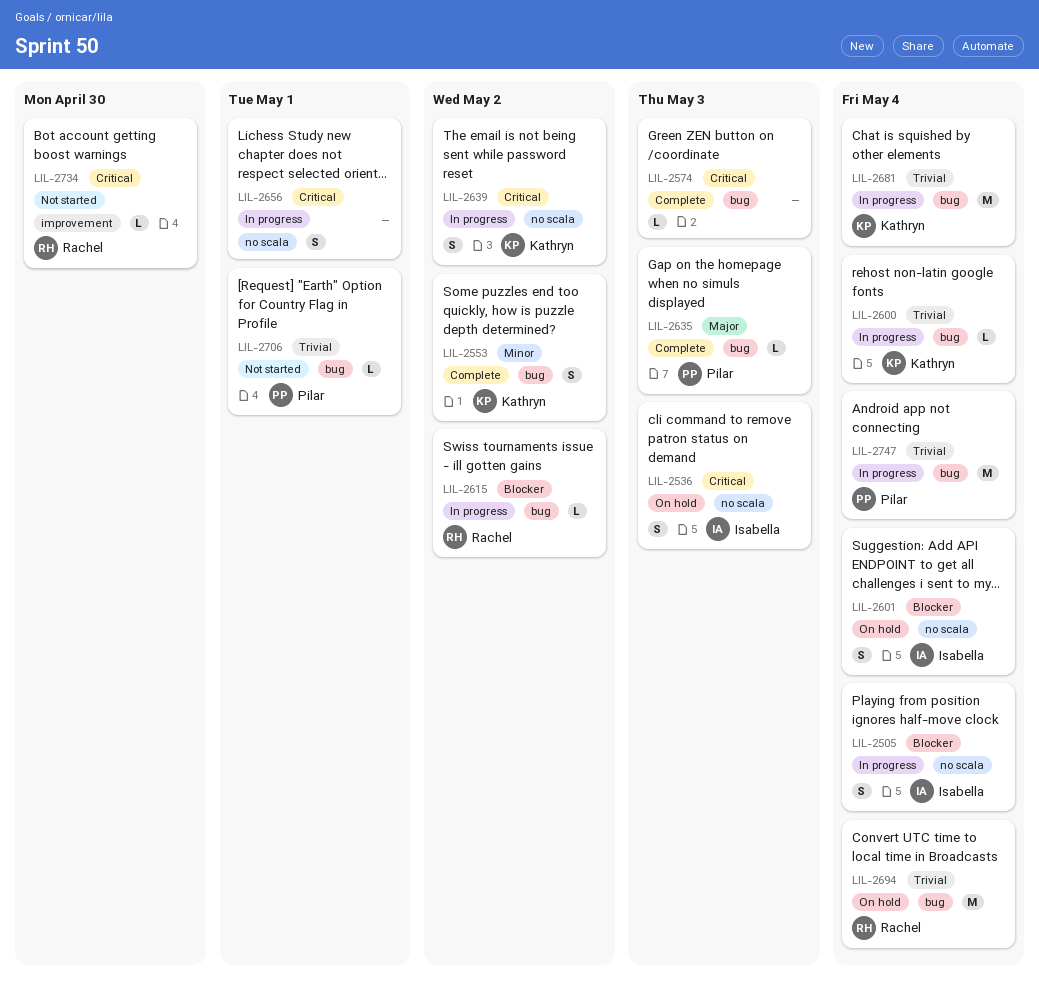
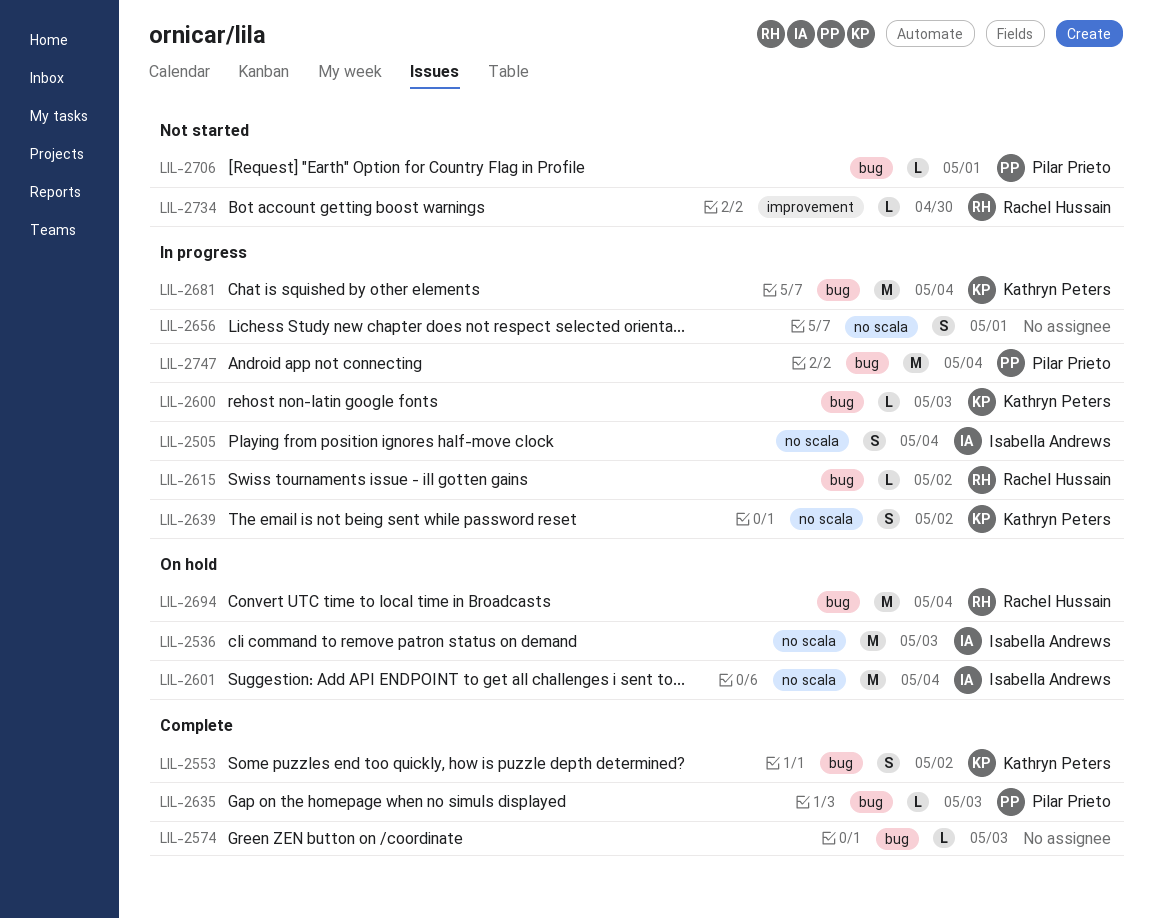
LIL-2536, estimate: S -> M
LIL-2600, due: May 4 -> May 3
LIL-2601, estimate: S -> M

